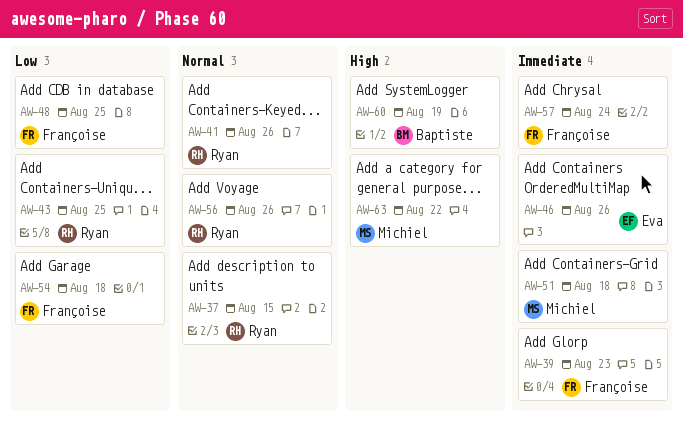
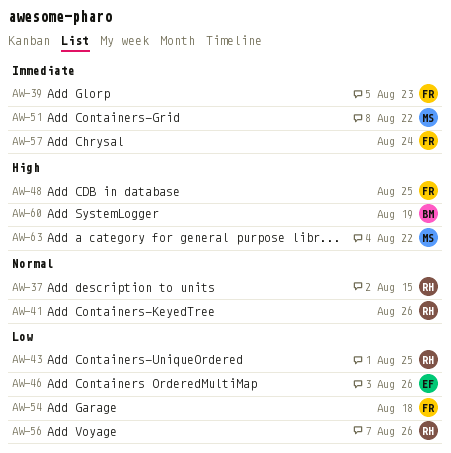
AW-46, priority: Immediate -> Low
AW-48, priority: Low -> High
AW-51, due: Aug 18 -> Aug 22
AW-56, priority: Normal -> Low

